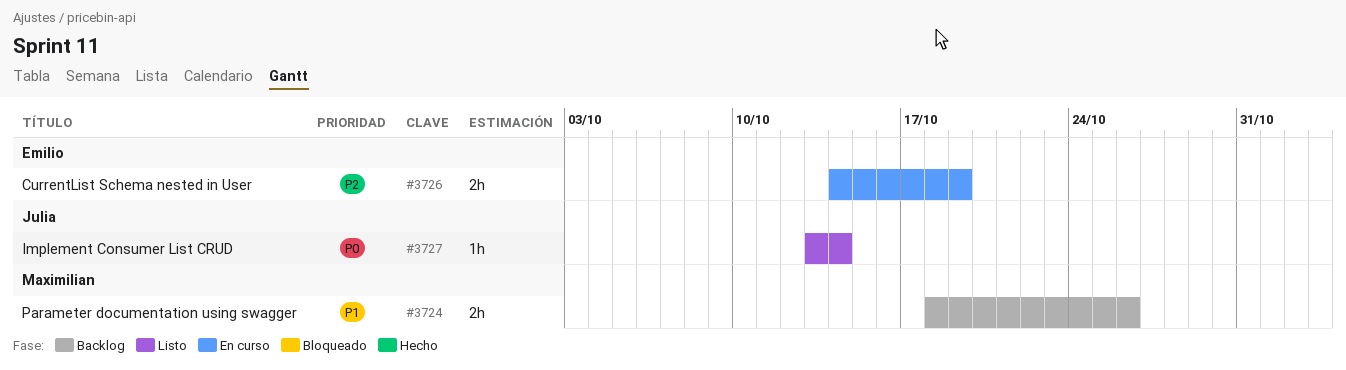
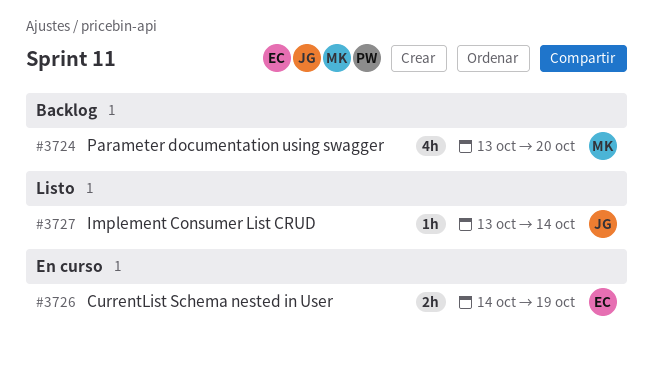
#3724, estimate: 2h -> 4h
#3724, start: Oct 18 -> Oct 13
#3724, due: Oct 26 -> Oct 20

